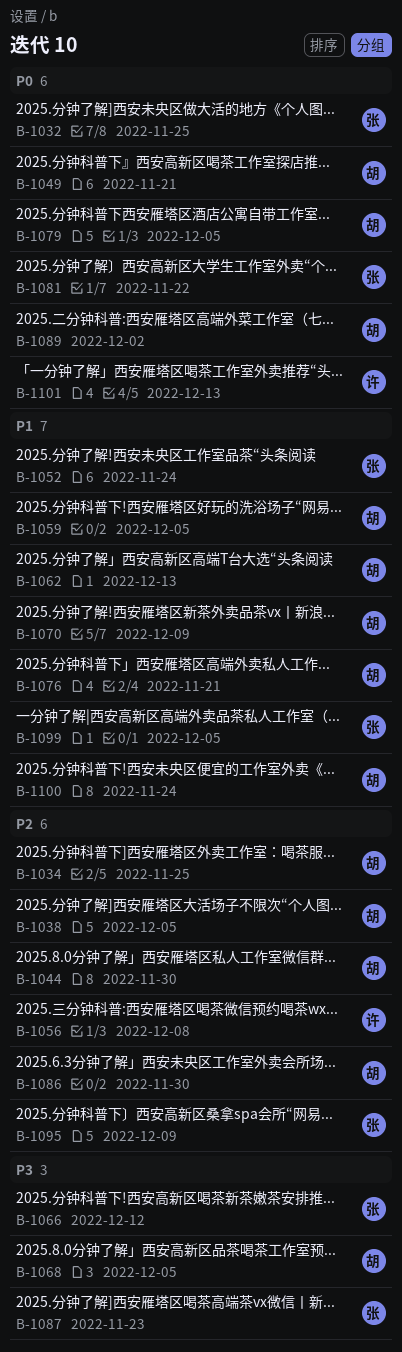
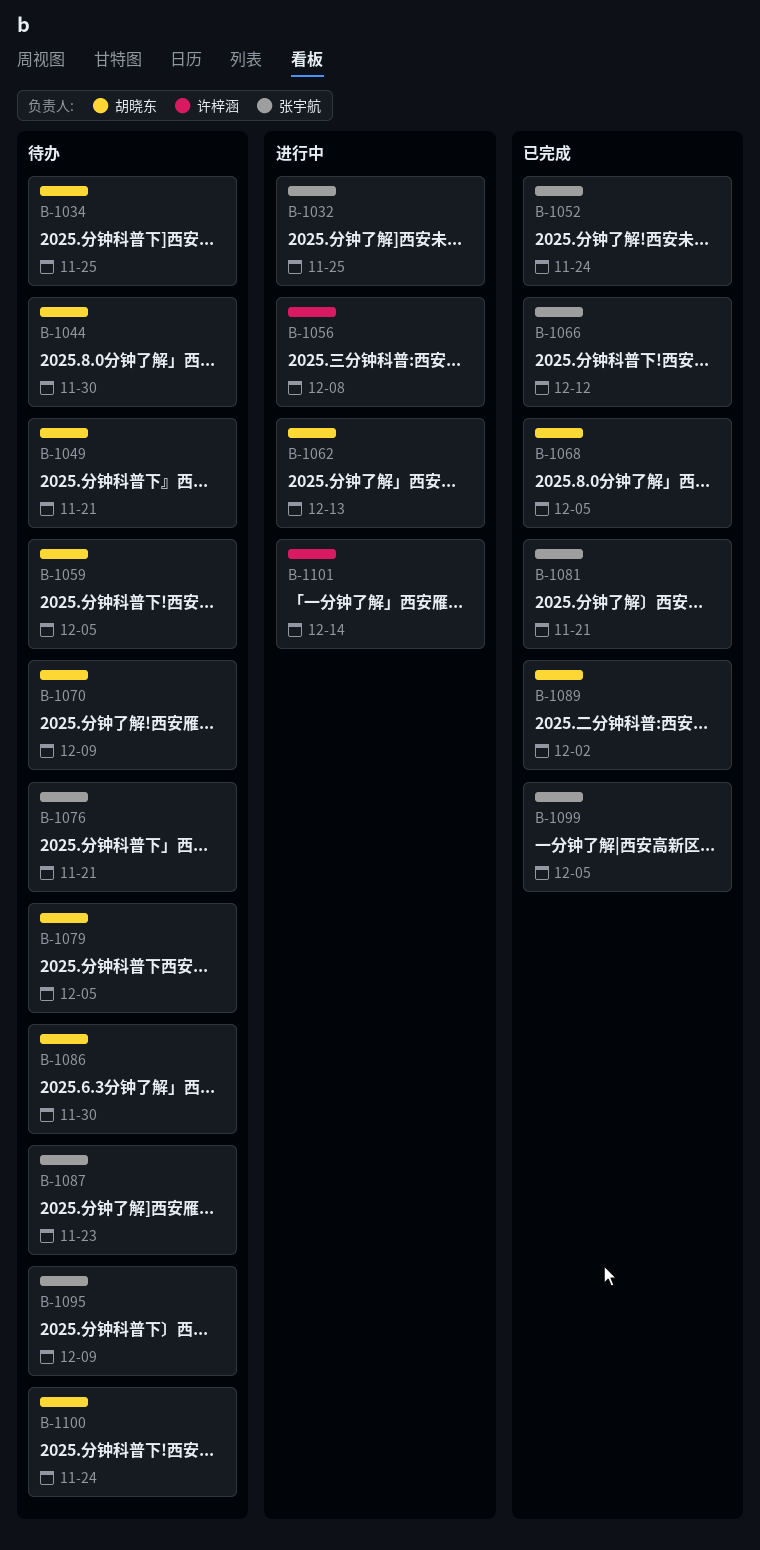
B-1038: present -> none
B-1076, owner: 胡晓东 -> 张宇航
B-1081, due: Nov 22 -> Nov 21
B-1101, due: Dec 13 -> Dec 14

